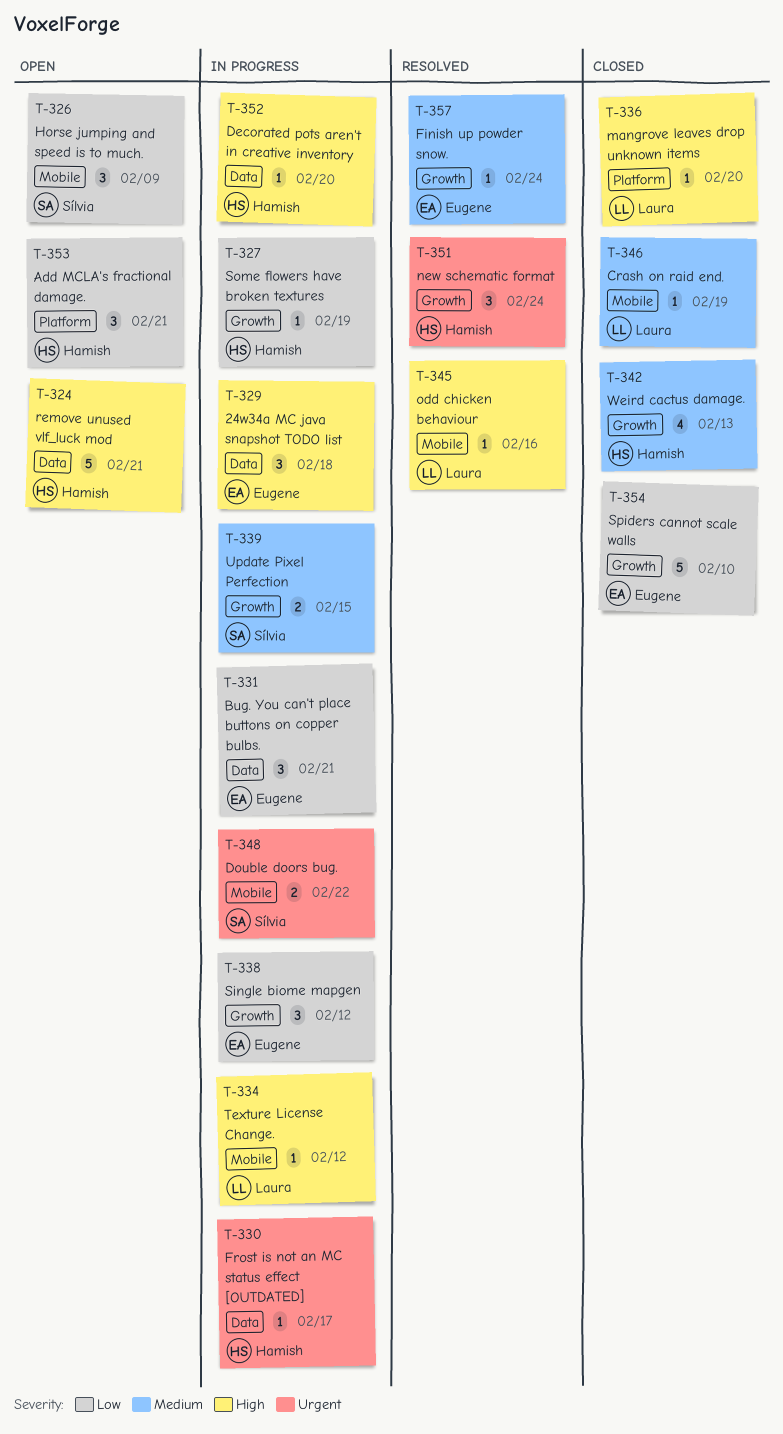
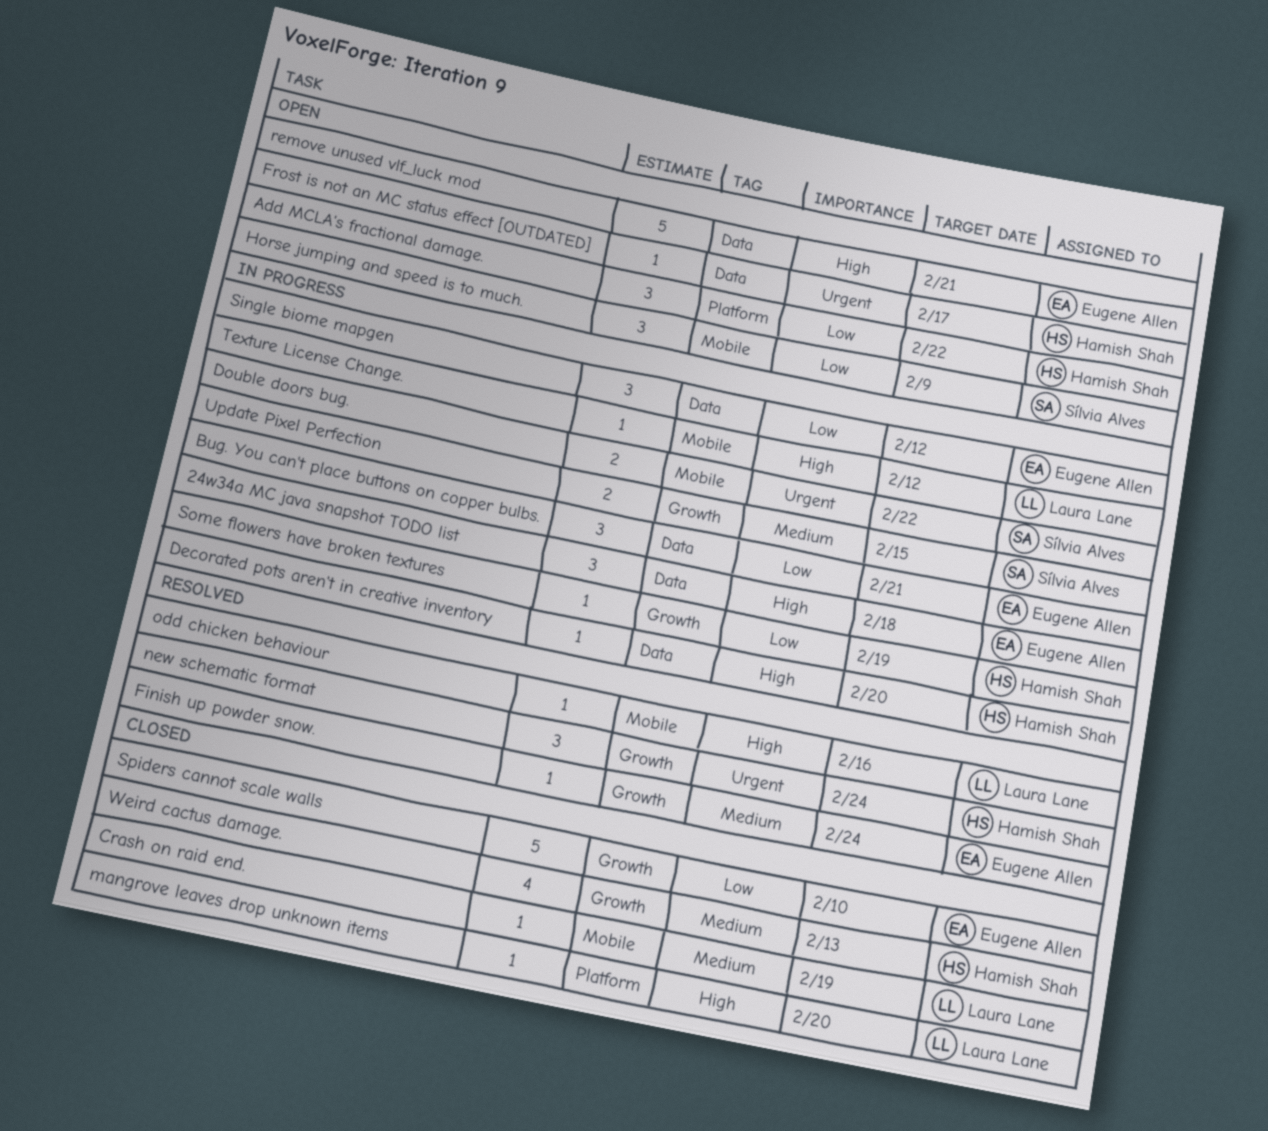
Add MCLA's fractional damage., due: Feb 21 -> Feb 22
Frost is not an MC status effect [OUTDATED], status: In progress -> Open
remove unused vlf_luck mod, owner: Hamish Shah -> Eugene Allen
Single biome mapgen, label: Growth -> Data

